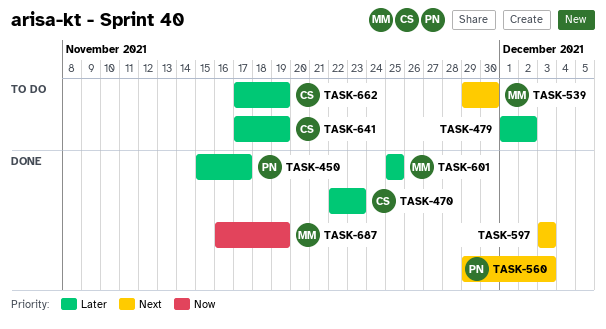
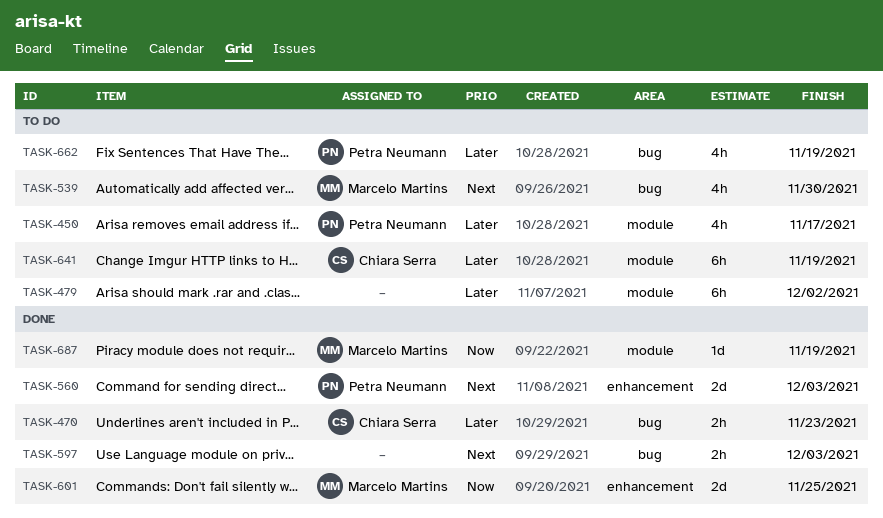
TASK-450, status: Done -> To do
TASK-601, priority: Later -> Now
TASK-662, owner: Chiara Serra -> Petra Neumann

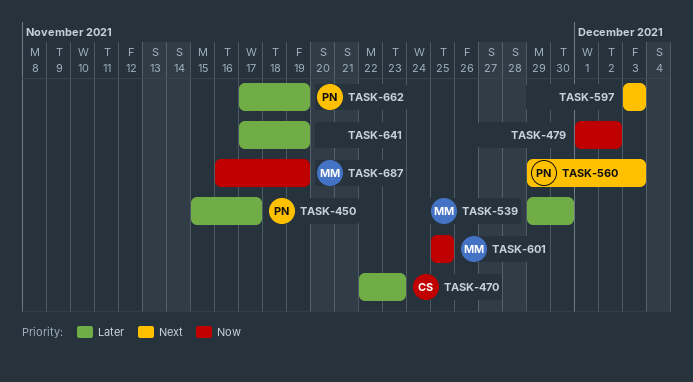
TASK-479, priority: Later -> Now
TASK-539, priority: Next -> Later
TASK-641, owner: Chiara Serra -> none

